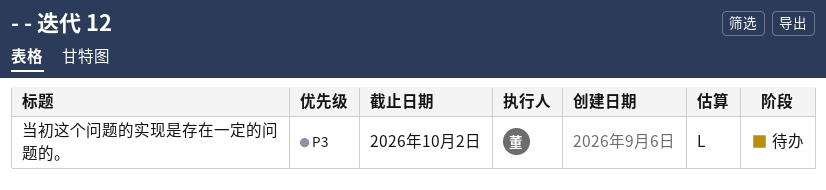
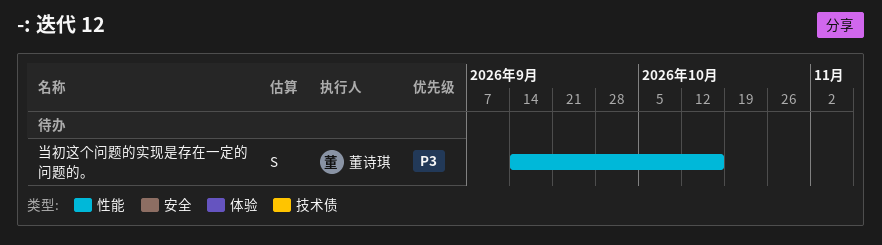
当初这个问题的实现是存在一定的问题的。, estimate: L -> S
当初这个问题的实现是存在一定的问题的。, due: Oct 2 -> Oct 16

